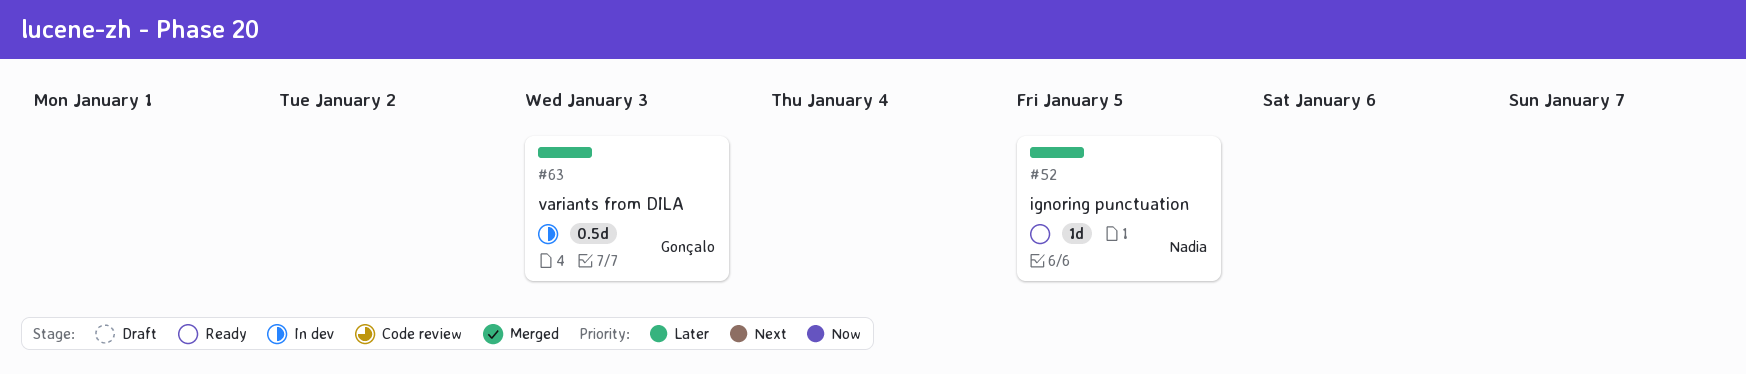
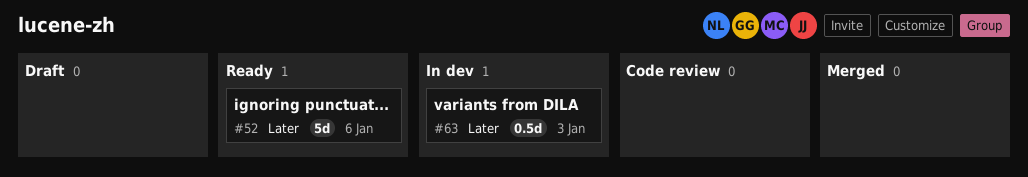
#52, estimate: 1d -> 5d
#52, due: Jan 5 -> Jan 6

